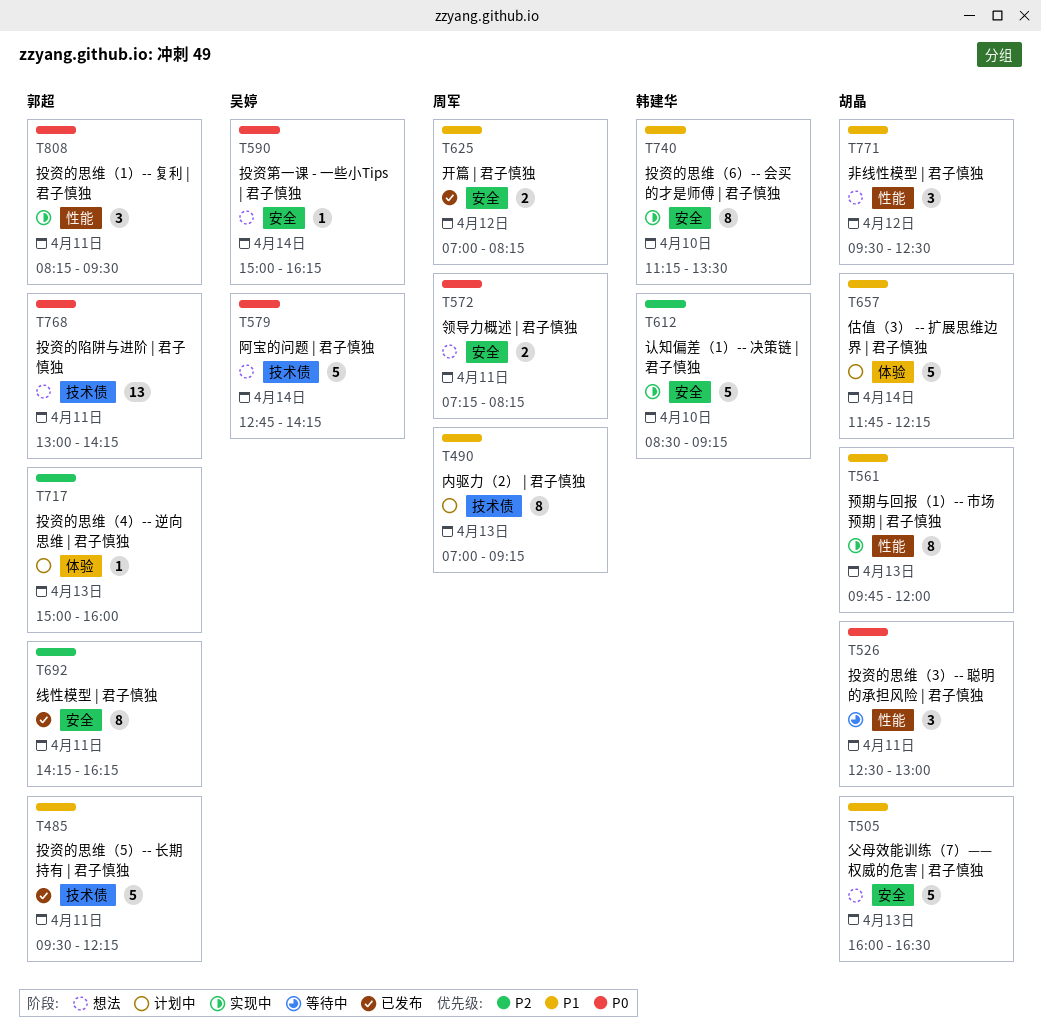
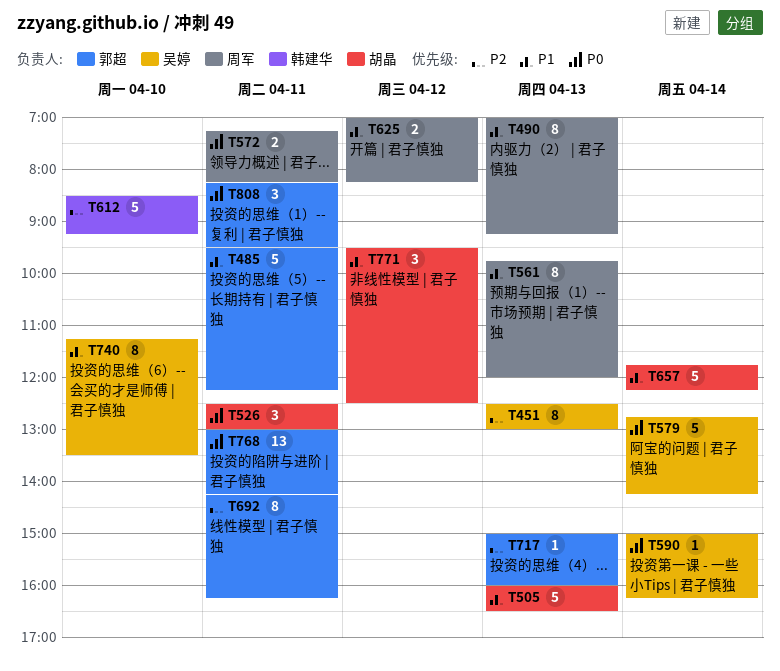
T451: none -> present
T561, owner: 胡晶 -> 周军
T740, owner: 韩建华 -> 吴婷

